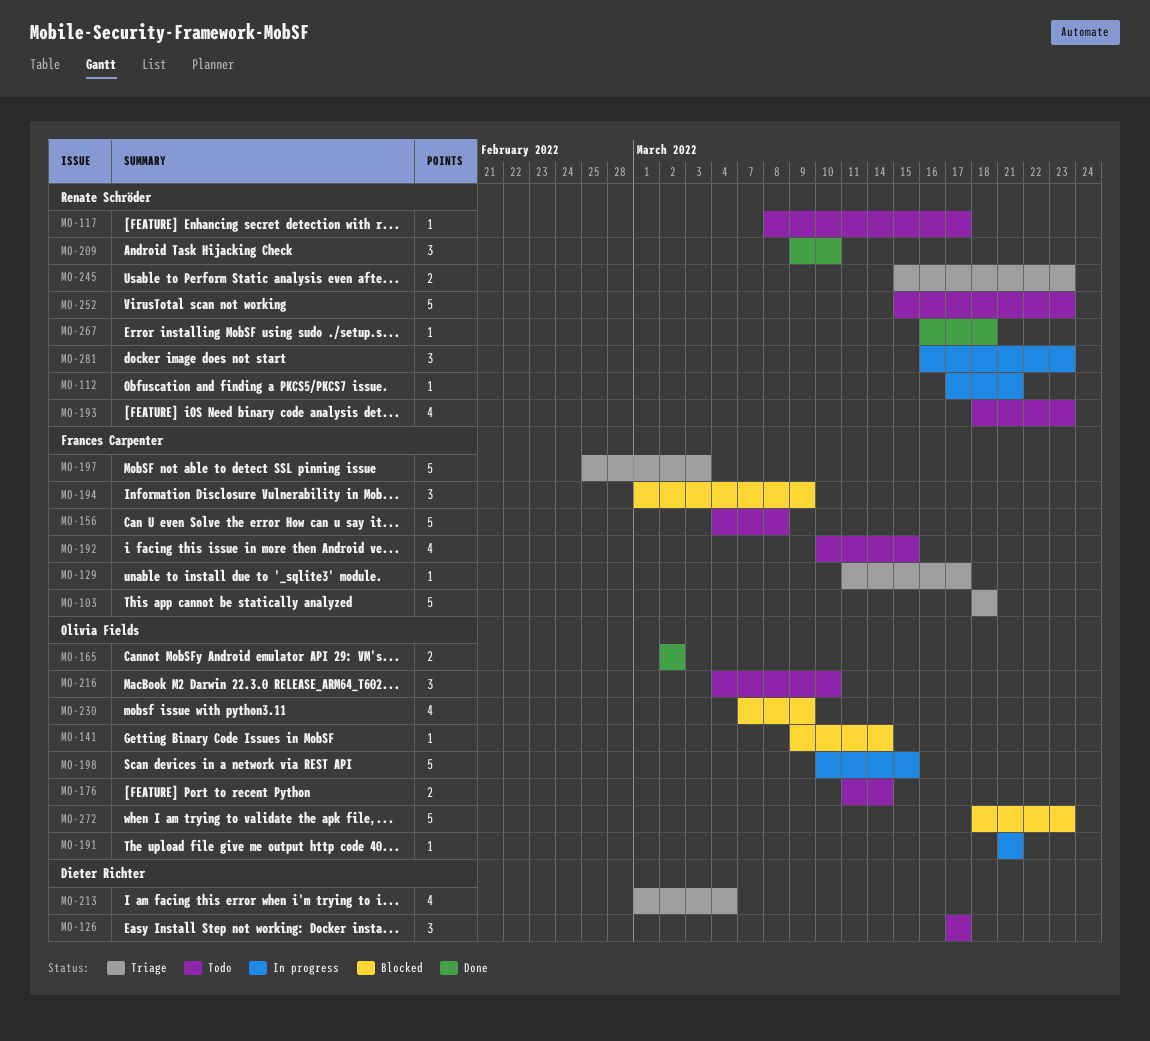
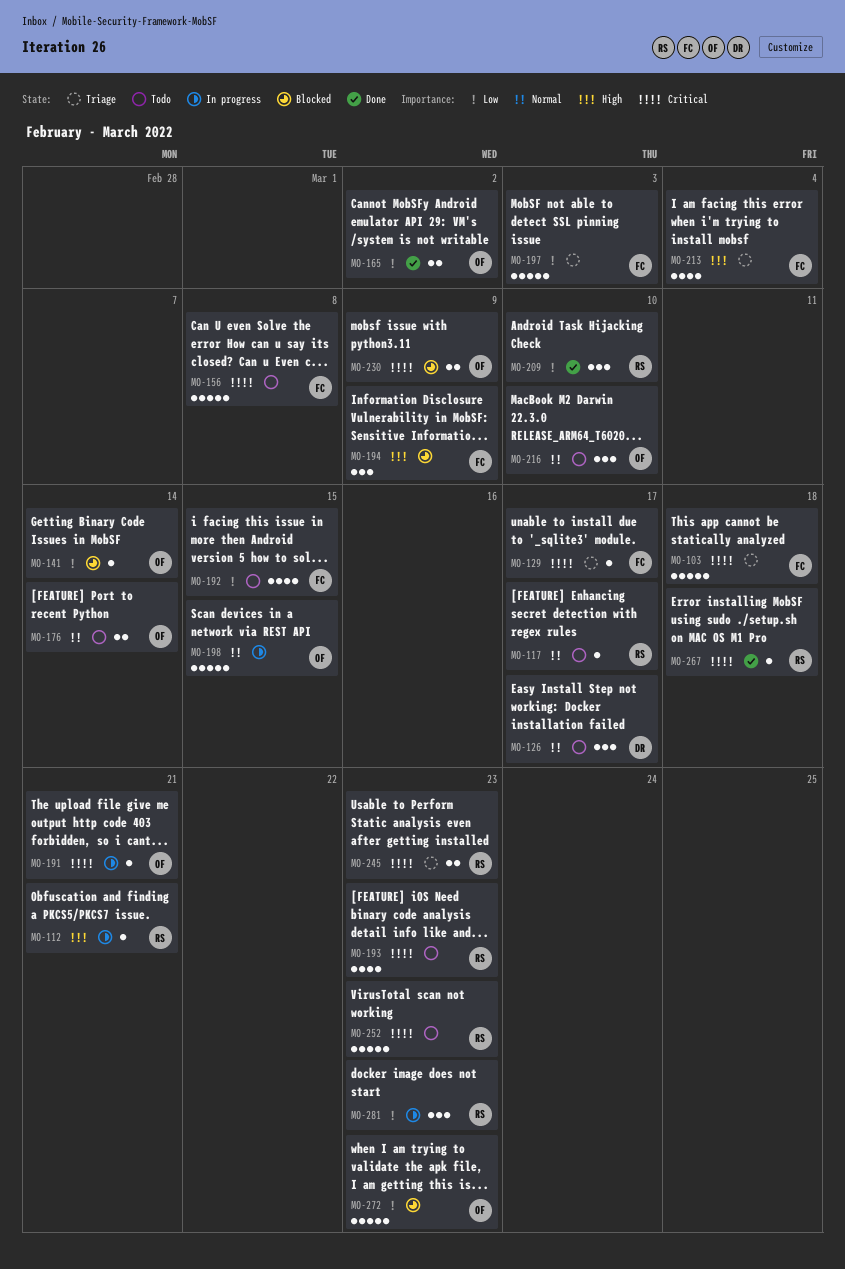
MO-213, owner: Dieter Richter -> Frances Carpenter
MO-230, estimate: 4 -> 2

